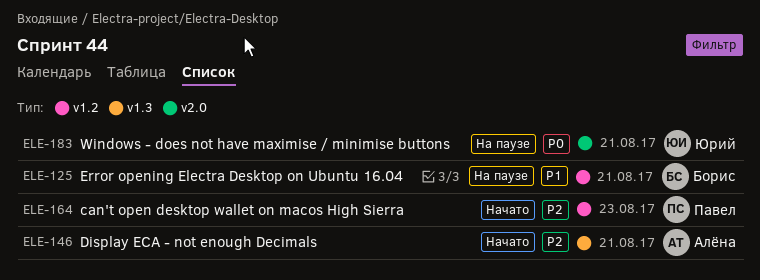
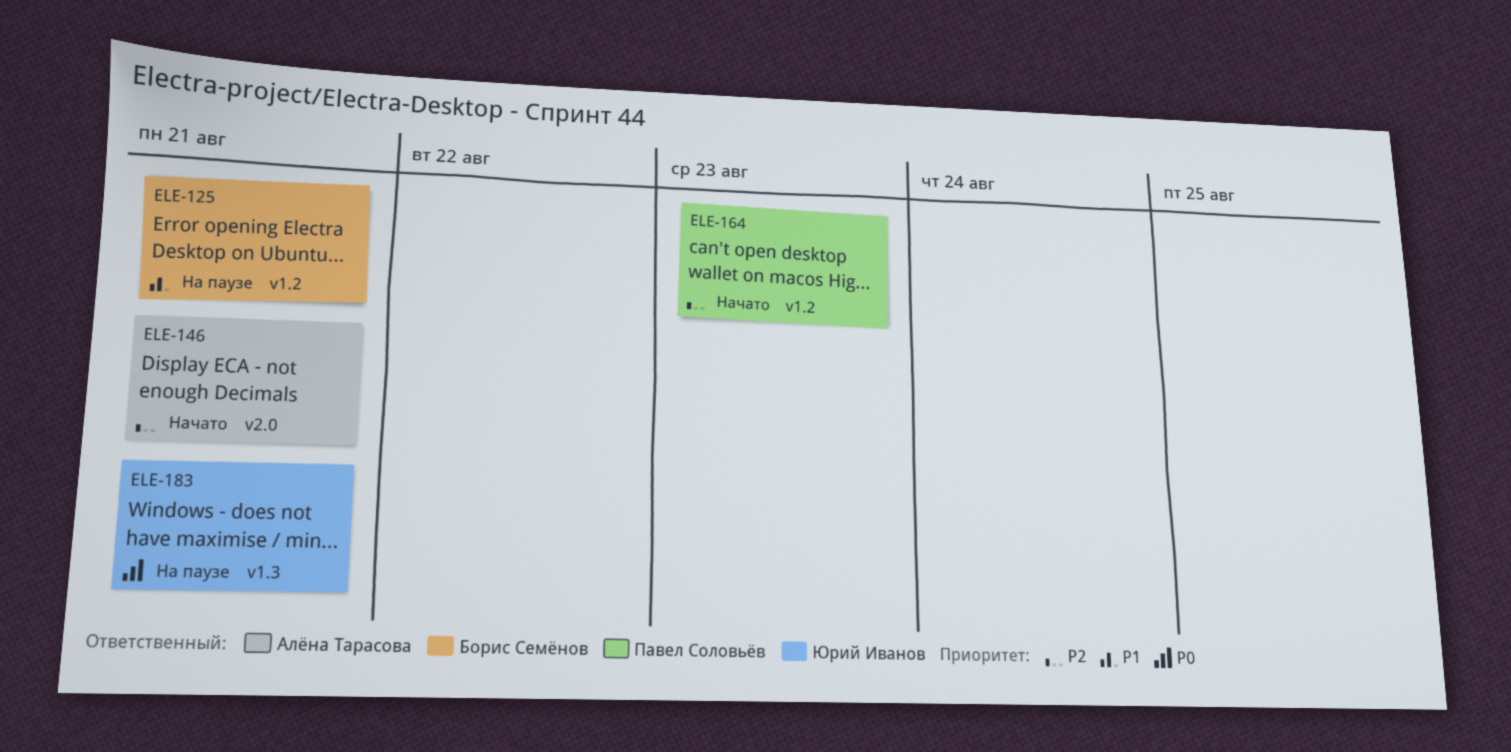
ELE-146, label: v1.3 -> v2.0
ELE-183, label: v2.0 -> v1.3

